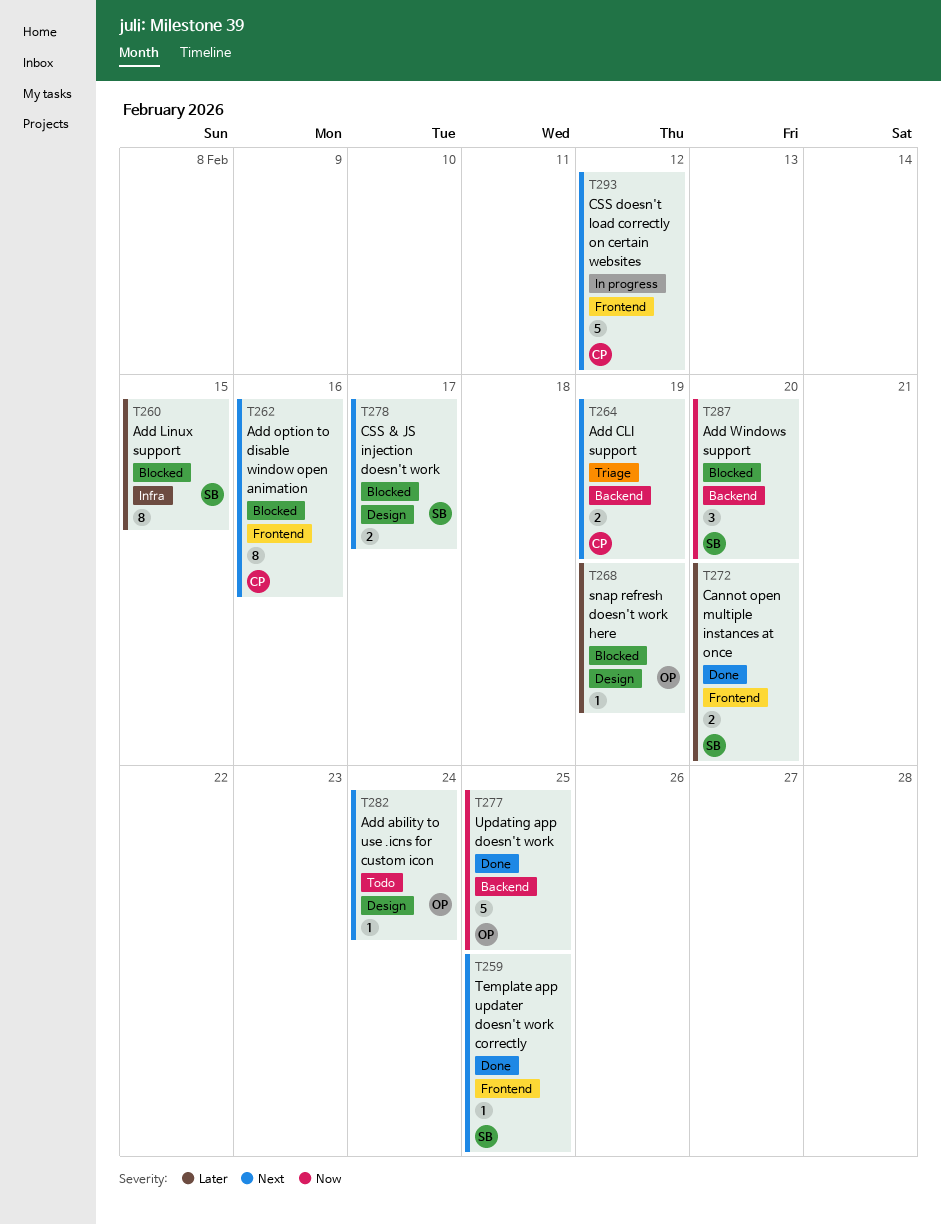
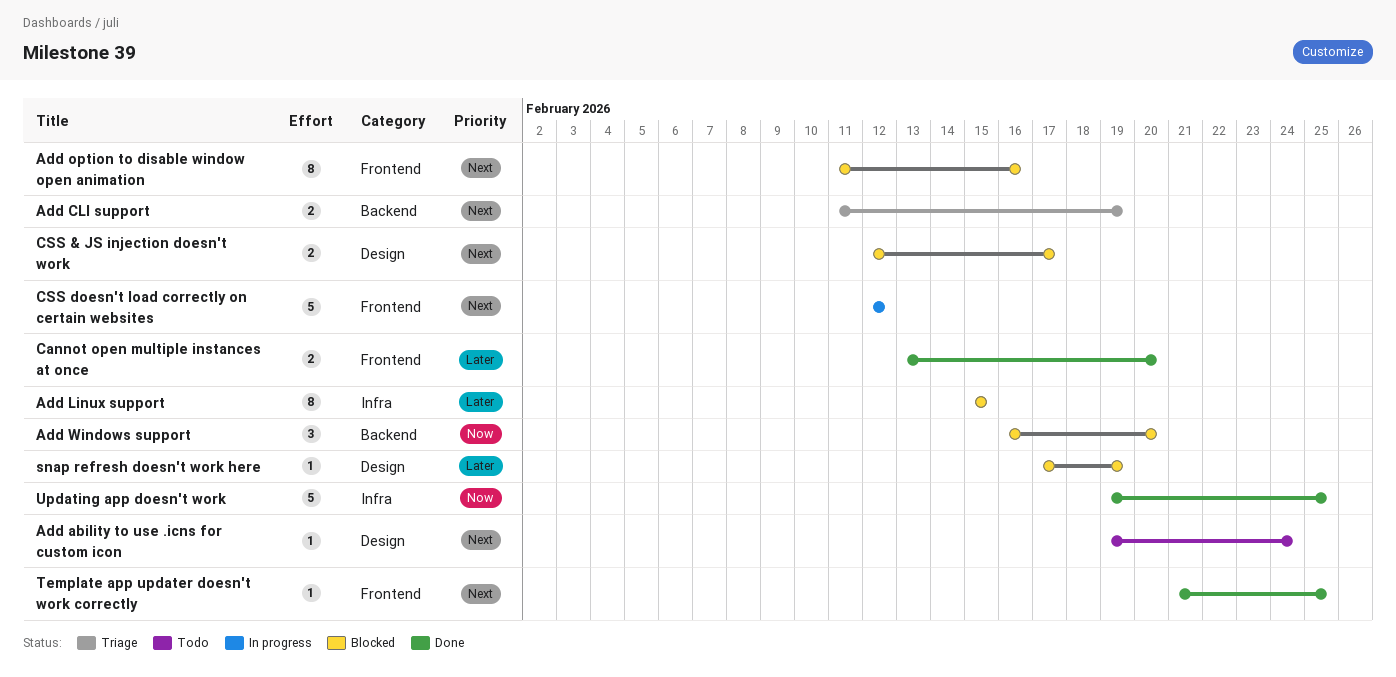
Updating app doesn't work, label: Backend -> Infra

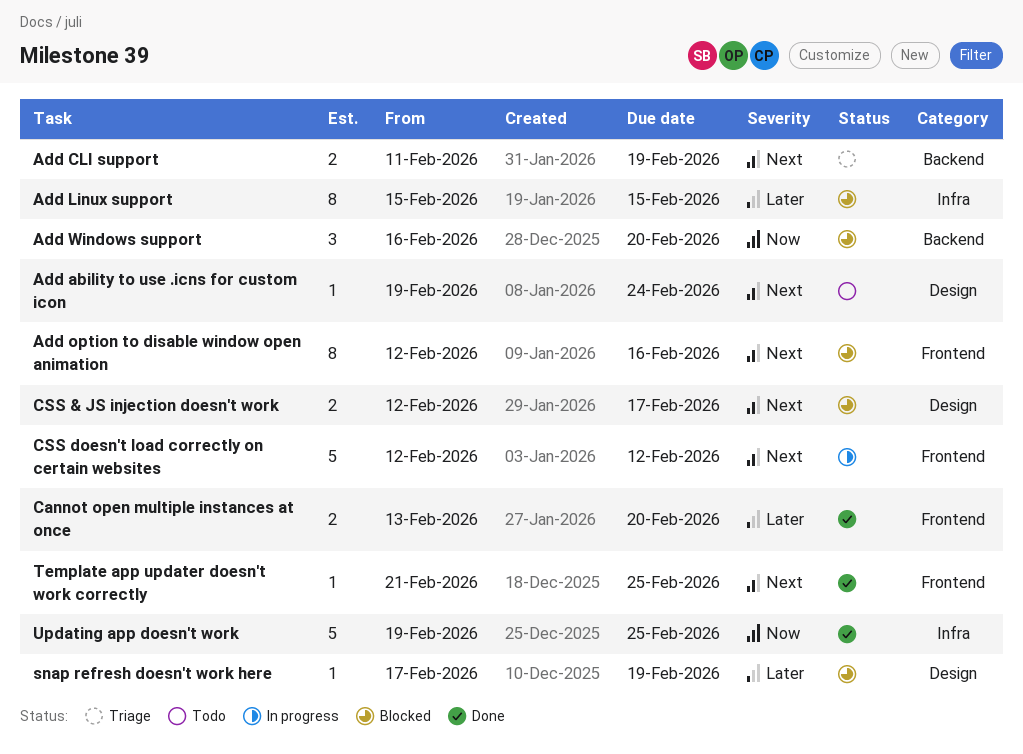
Add option to disable window open animation, start: Feb 11 -> Feb 12

